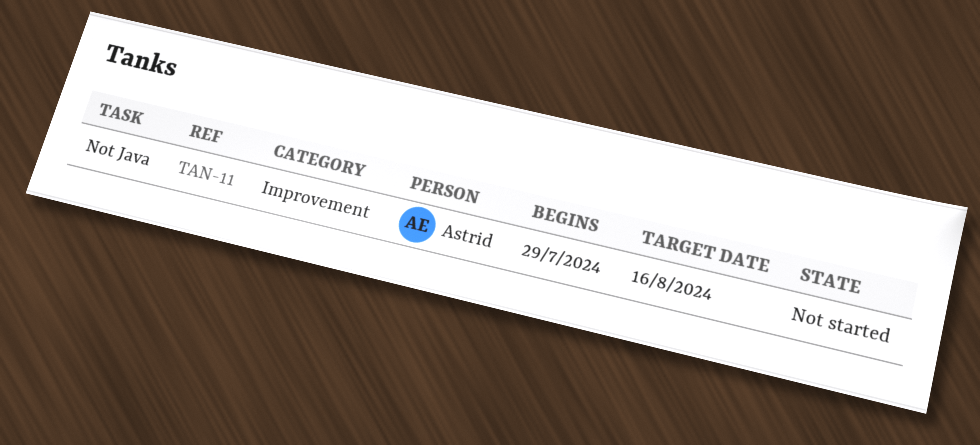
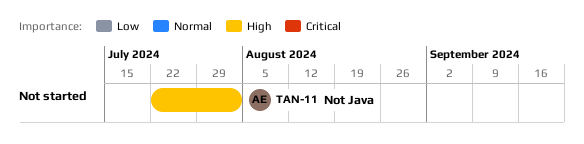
TAN-11, start: Jul 29 -> Jul 22
TAN-11, due: Aug 16 -> Aug 2

